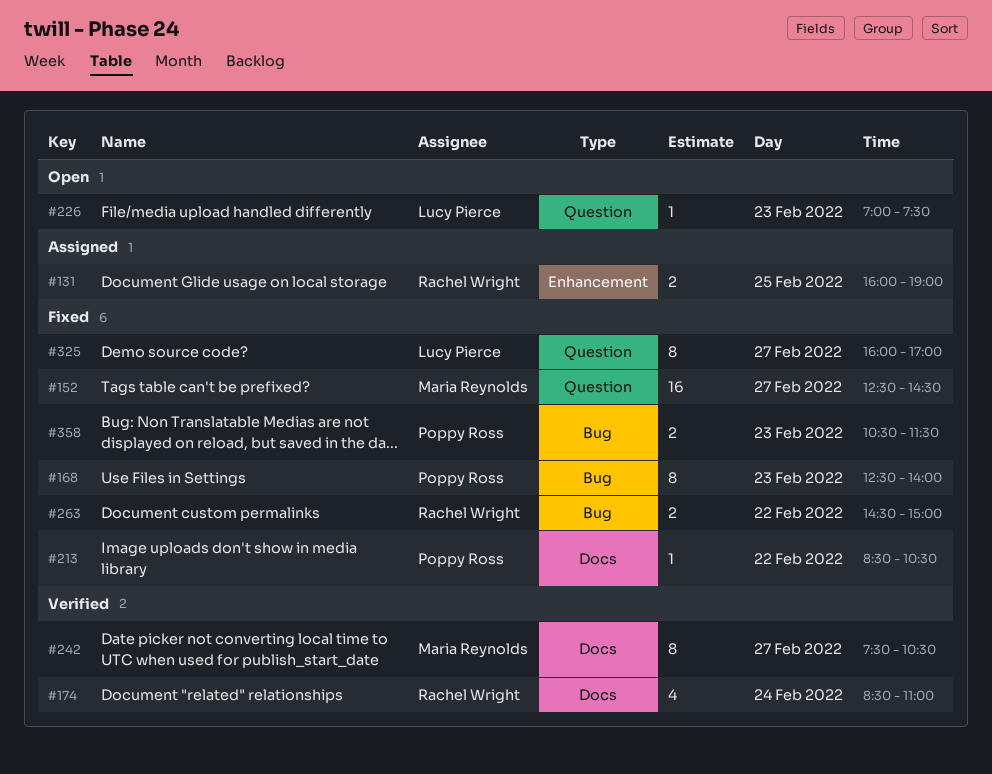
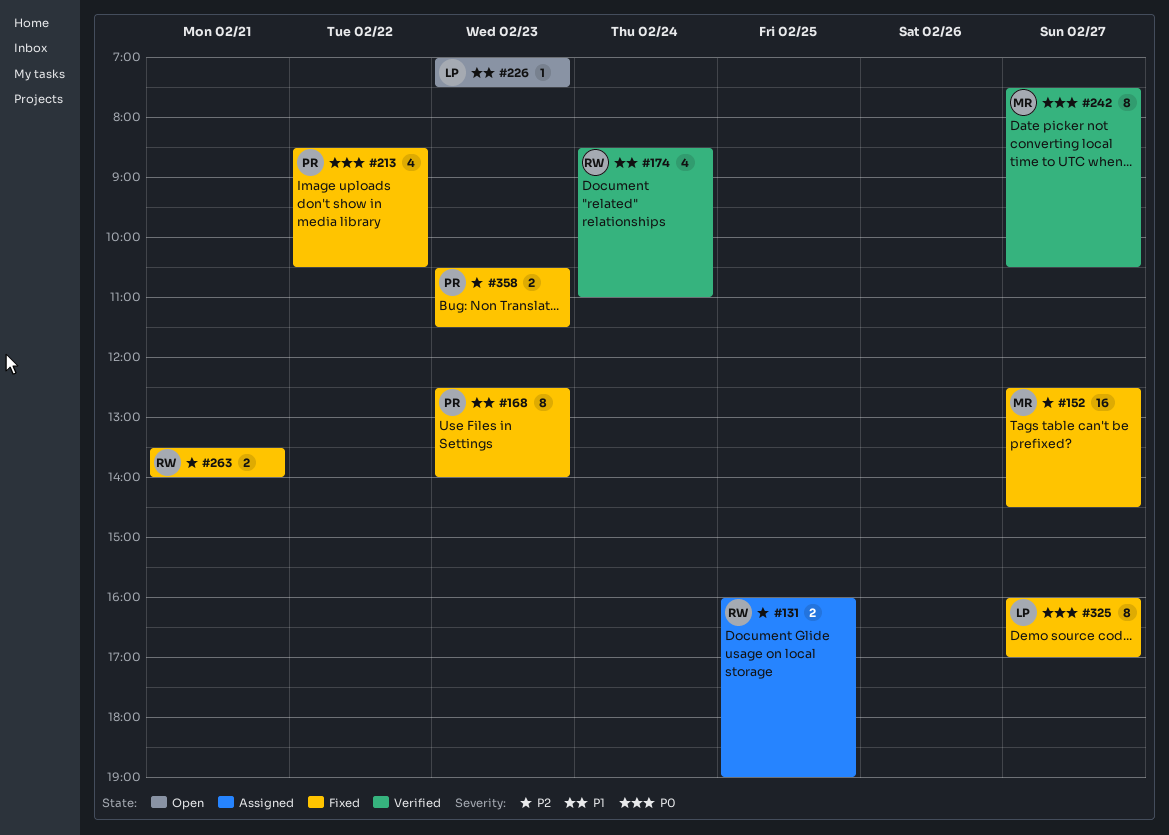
#213, estimate: 1 -> 4
#263, day: Feb 22 -> Feb 21
#263, begins: 14:30 -> 13:30
#263, ends: 15:00 -> 14:00

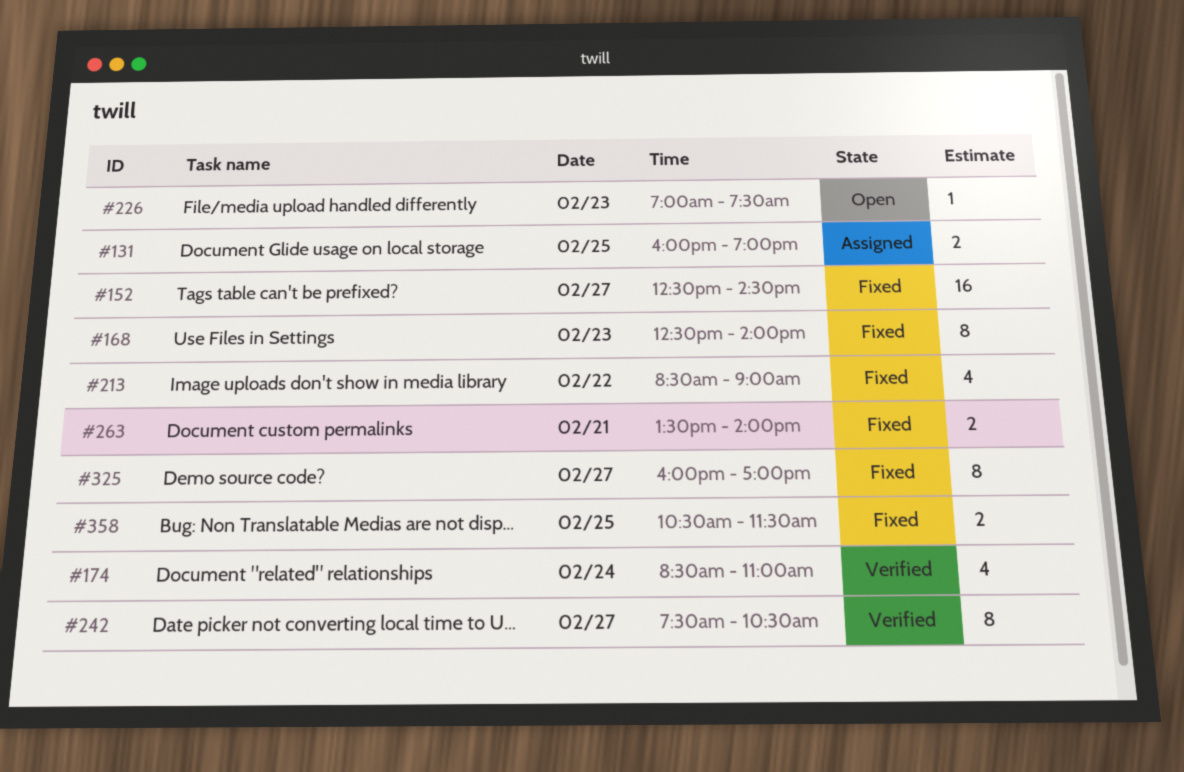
#213, ends: 10:30 -> 09:00
#358, day: Feb 23 -> Feb 25

